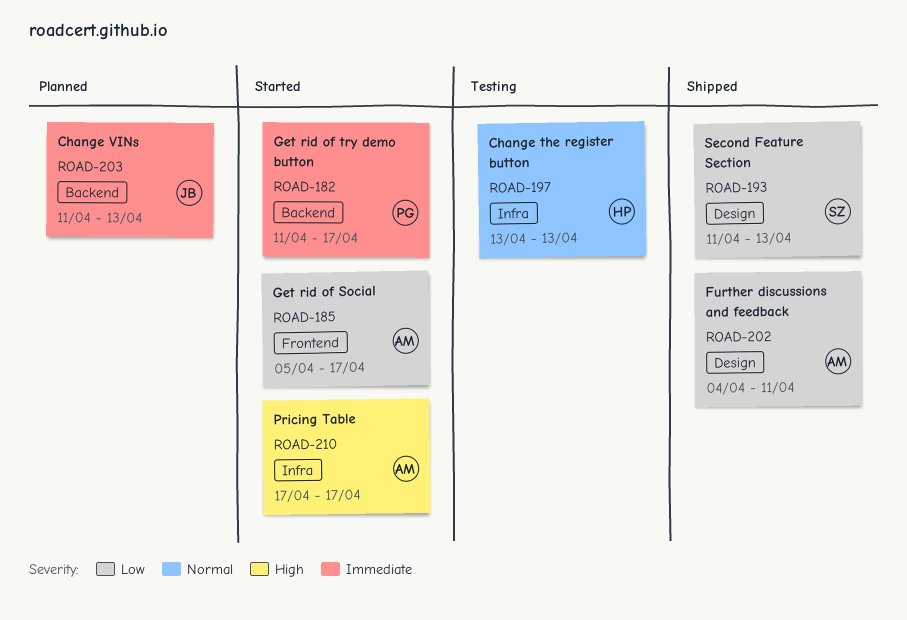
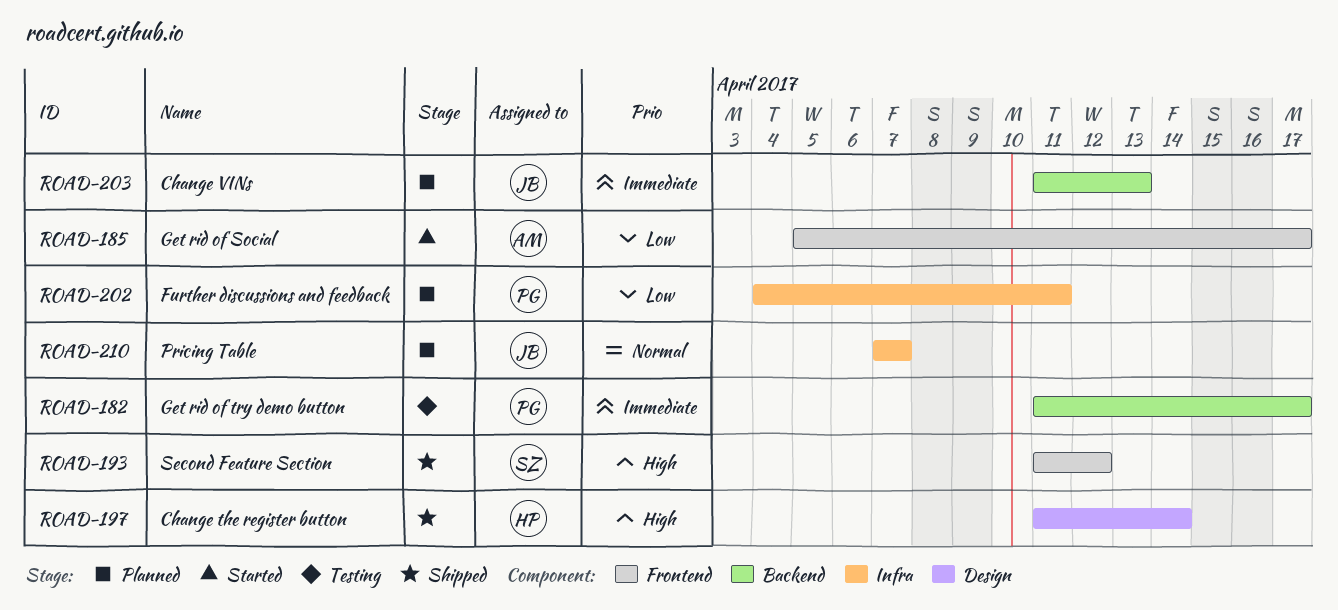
ROAD-182, status: Started -> Testing
ROAD-193, priority: Low -> High
ROAD-193, label: Design -> Frontend
ROAD-193, due: Apr 13 -> Apr 12
ROAD-197, status: Testing -> Shipped
ROAD-197, priority: Normal -> High
ROAD-197, label: Infra -> Design
ROAD-197, start: Apr 13 -> Apr 11
ROAD-197, due: Apr 13 -> Apr 14
ROAD-202, status: Shipped -> Planned
ROAD-202, owner: AM -> PG
ROAD-202, label: Design -> Infra
ROAD-210, status: Started -> Planned
ROAD-210, owner: AM -> JB
ROAD-210, priority: High -> Normal
ROAD-210, start: Apr 17 -> Apr 7
ROAD-210, due: Apr 17 -> Apr 7

